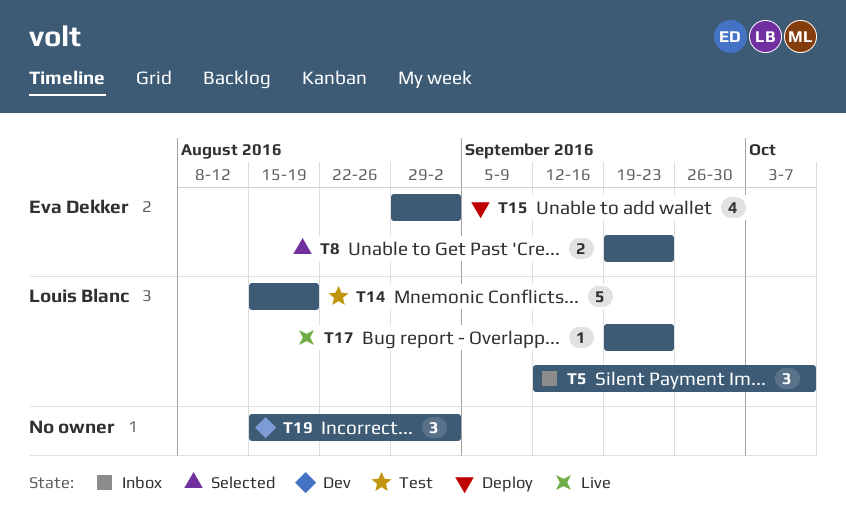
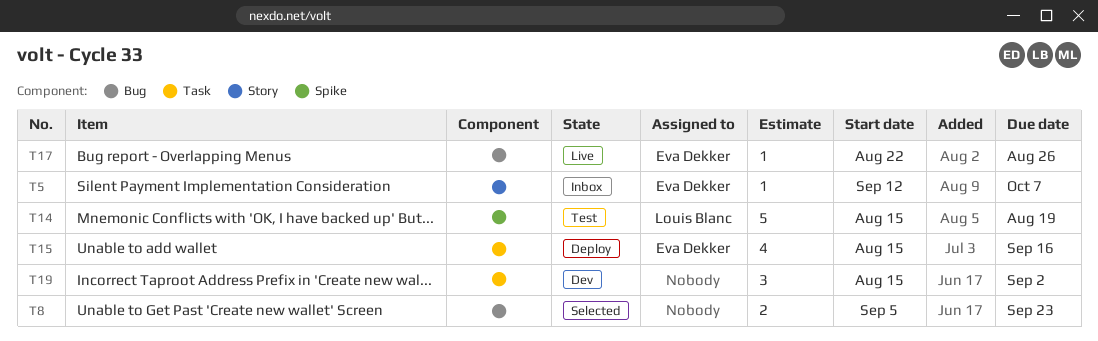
T5, owner: Louis Blanc -> Eva Dekker
T5, estimate: 3 -> 1
T8, owner: Eva Dekker -> none
T8, start: Sep 19 -> Sep 5
T15, start: Aug 29 -> Aug 15
T15, due: Sep 2 -> Sep 16
T17, owner: Louis Blanc -> Eva Dekker
T17, start: Sep 19 -> Aug 22
T17, due: Sep 23 -> Aug 26

